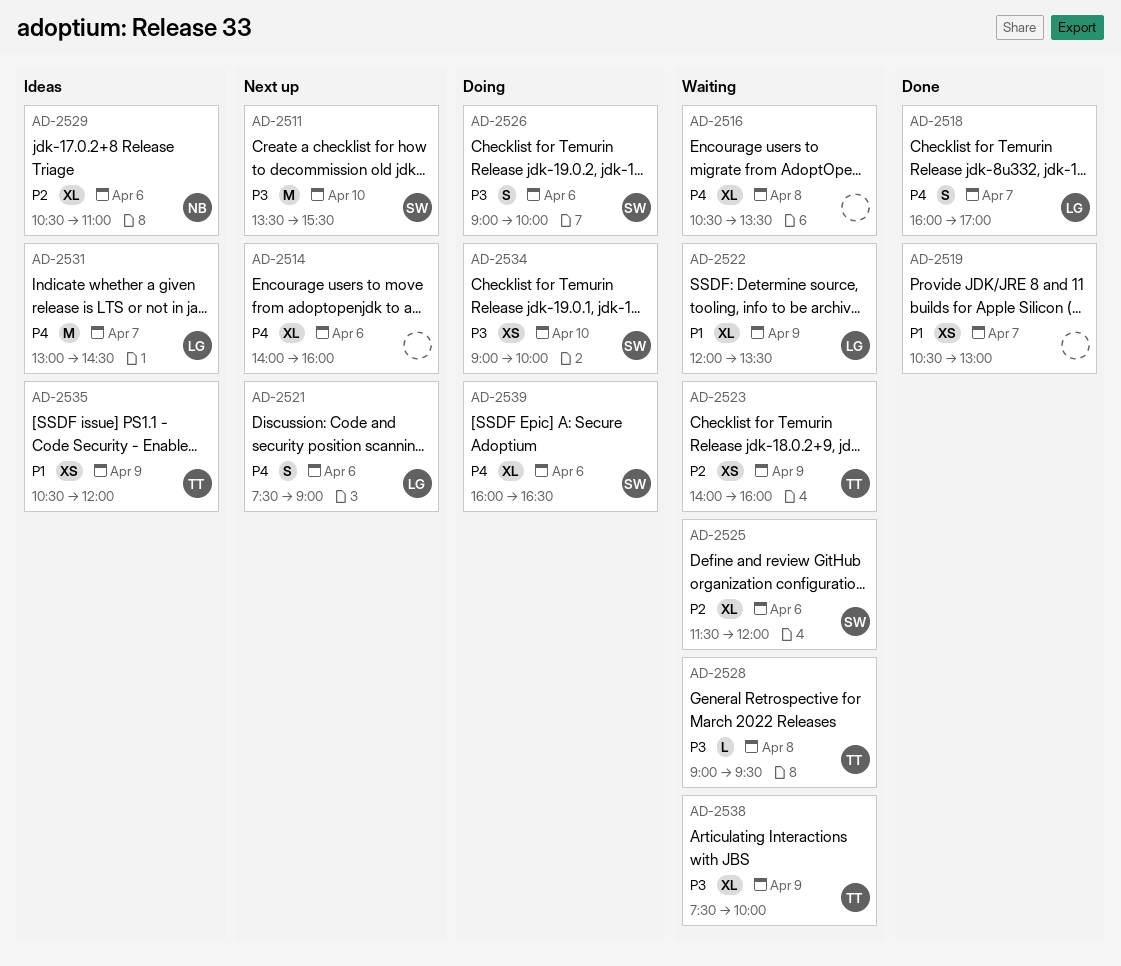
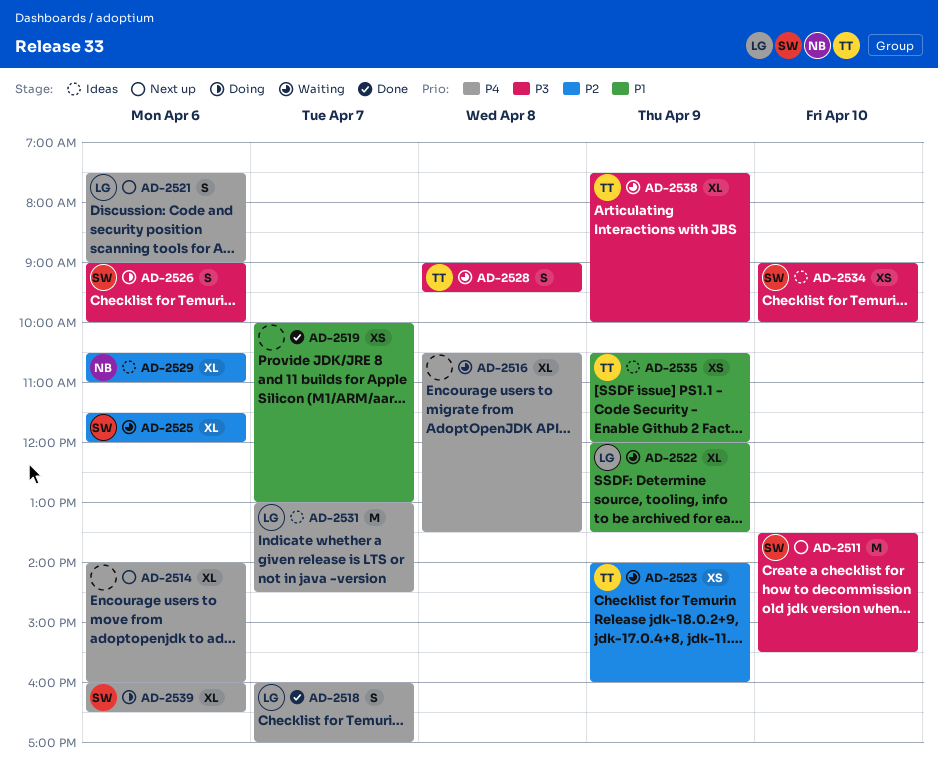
AD-2519, begins: 10:30 -> 10:00
AD-2528, estimate: L -> S
AD-2534, status: Doing -> Ideas

